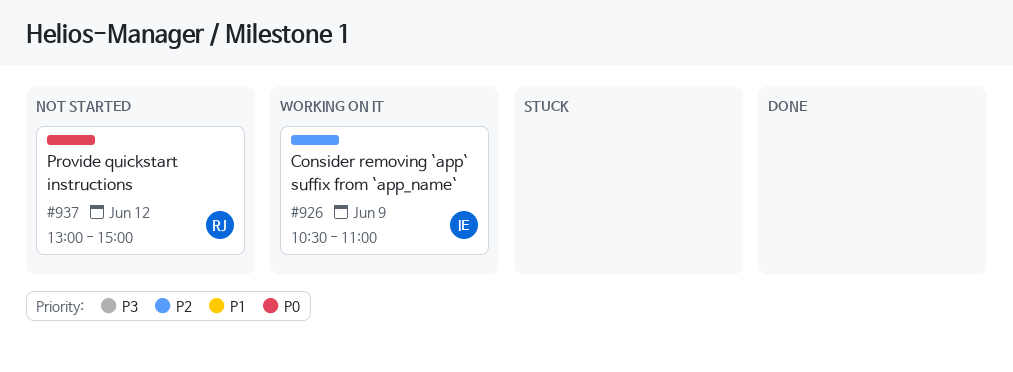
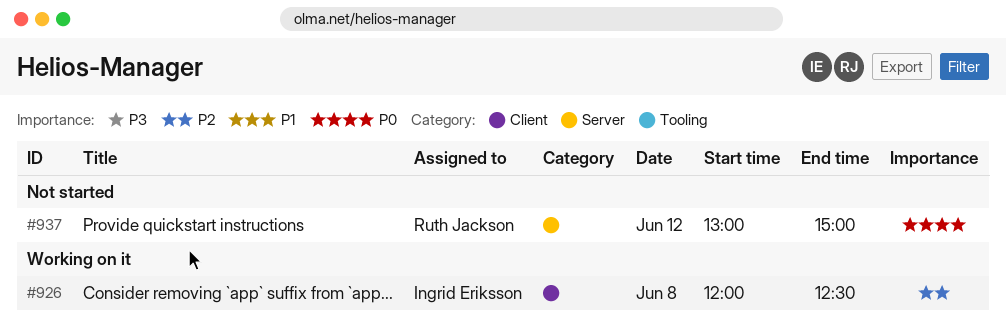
#926, day: Jun 9 -> Jun 8
#926, begins: 10:30 -> 12:00
#926, ends: 11:00 -> 12:30

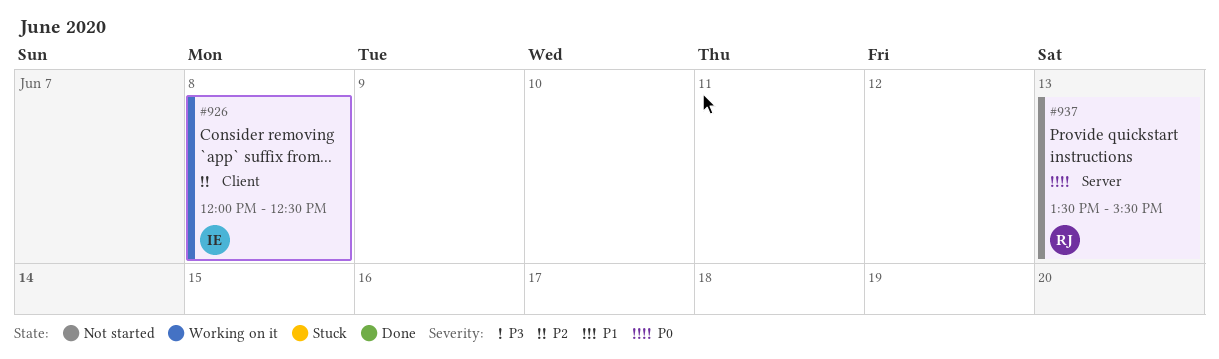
#937, day: Jun 12 -> Jun 13
#937, begins: 13:00 -> 13:30
#937, ends: 15:00 -> 15:30

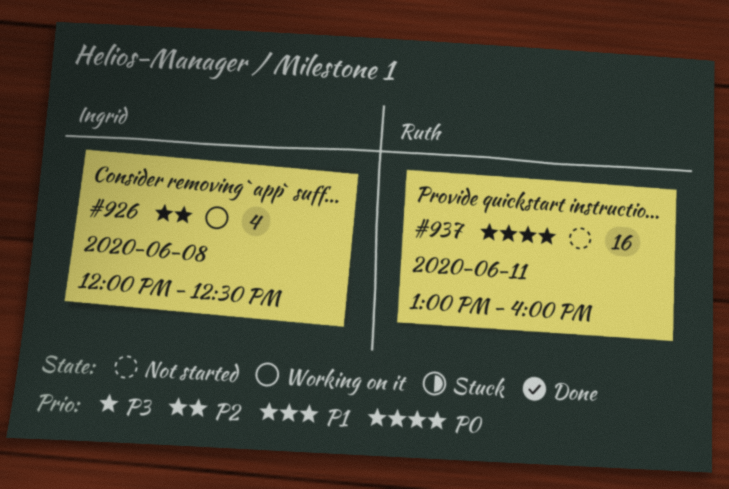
#937, day: Jun 13 -> Jun 11
#937, begins: 13:30 -> 13:00
#937, ends: 15:30 -> 16:00

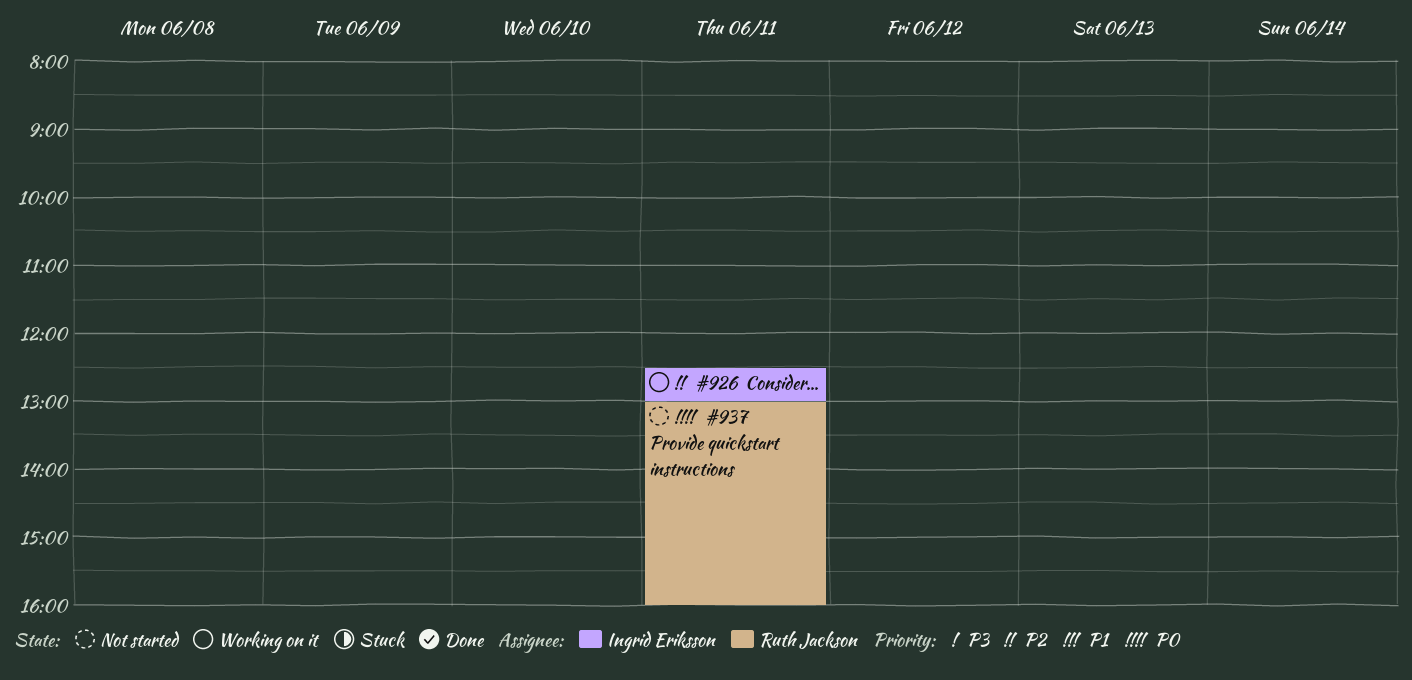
#926, day: Jun 8 -> Jun 11
#926, begins: 12:00 -> 12:30
#926, ends: 12:30 -> 13:00

